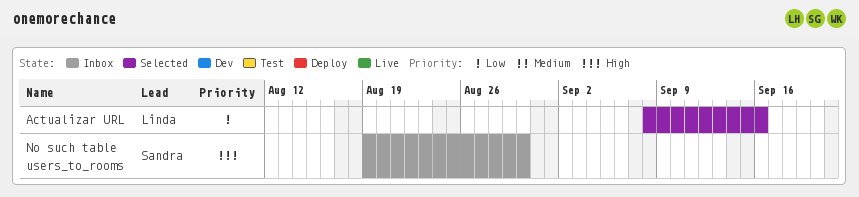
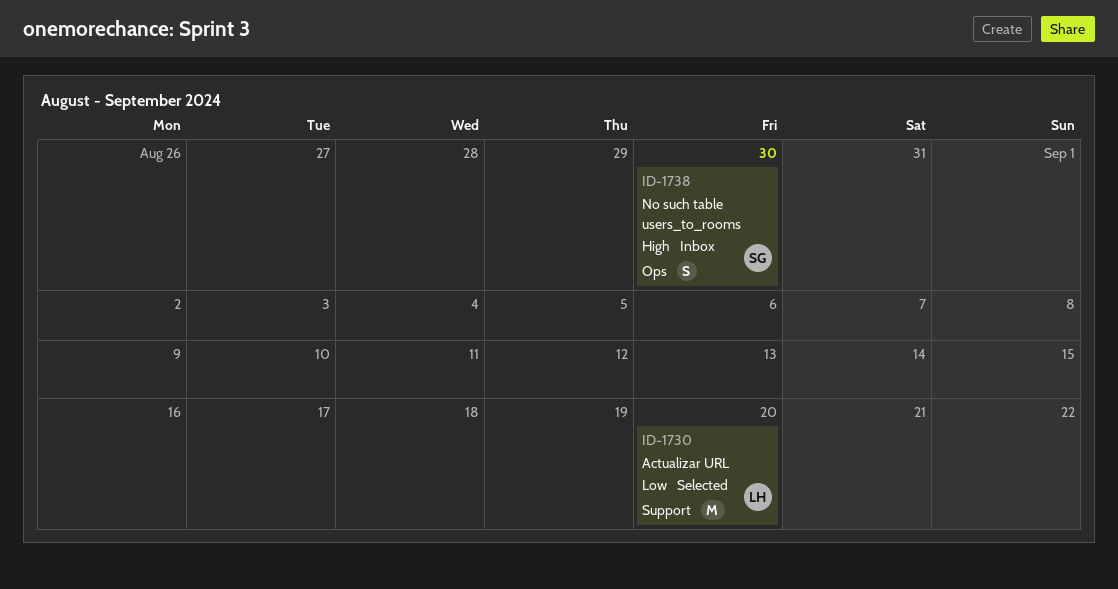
Actualizar URL, due: Sep 16 -> Sep 20

